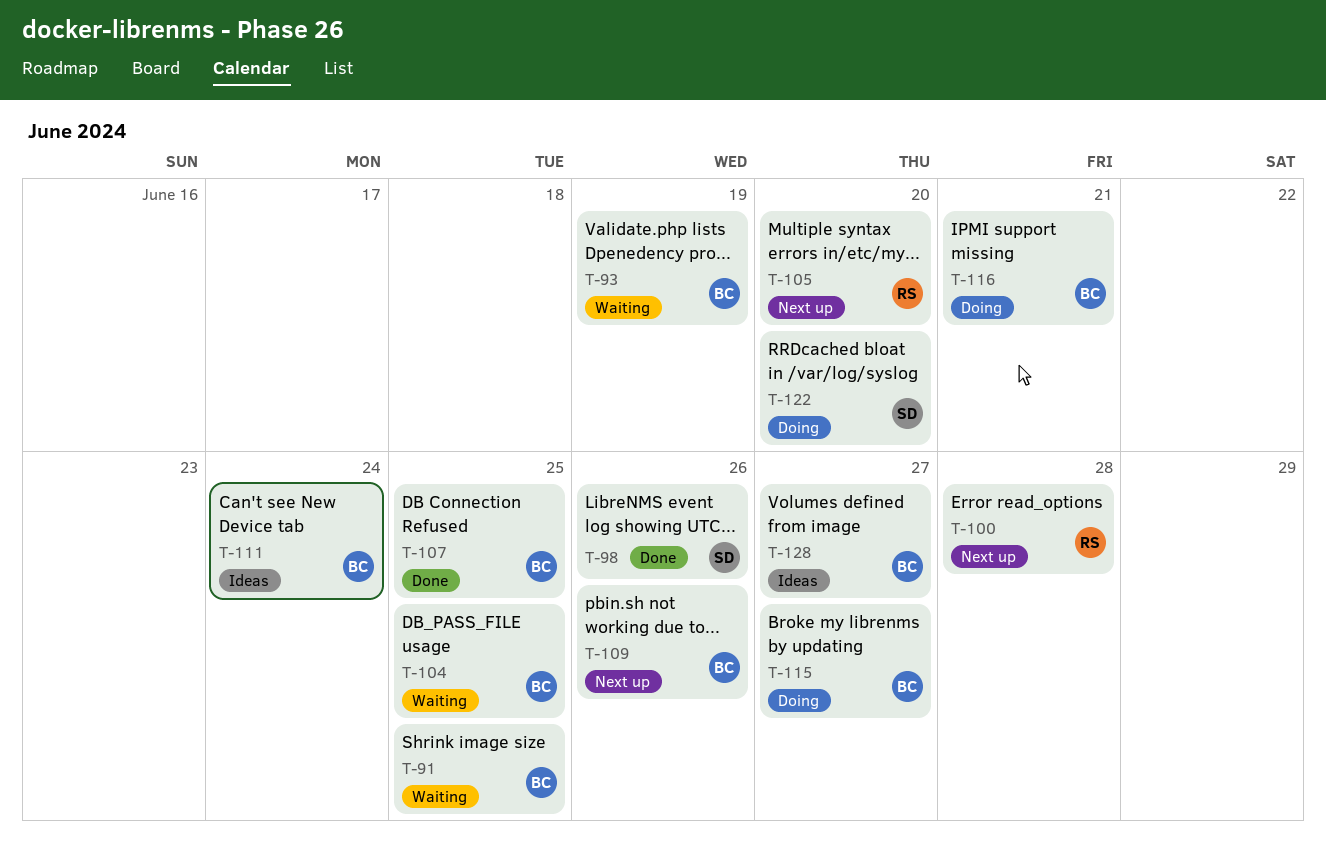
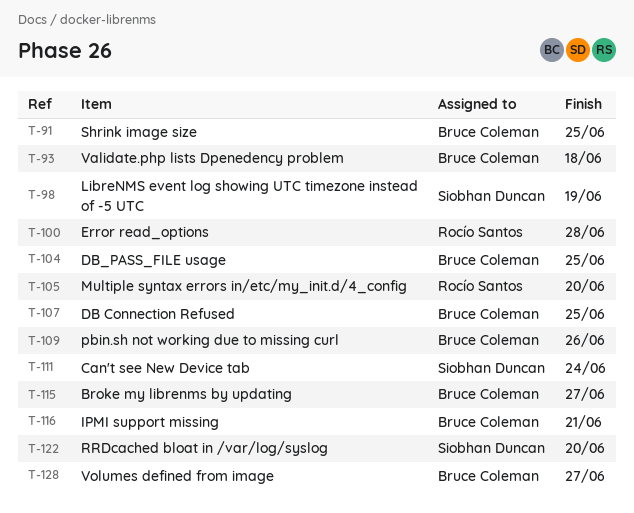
T-93, due: Jun 19 -> Jun 18
T-98, due: Jun 26 -> Jun 19
T-111, owner: Bruce Coleman -> Siobhan Duncan

